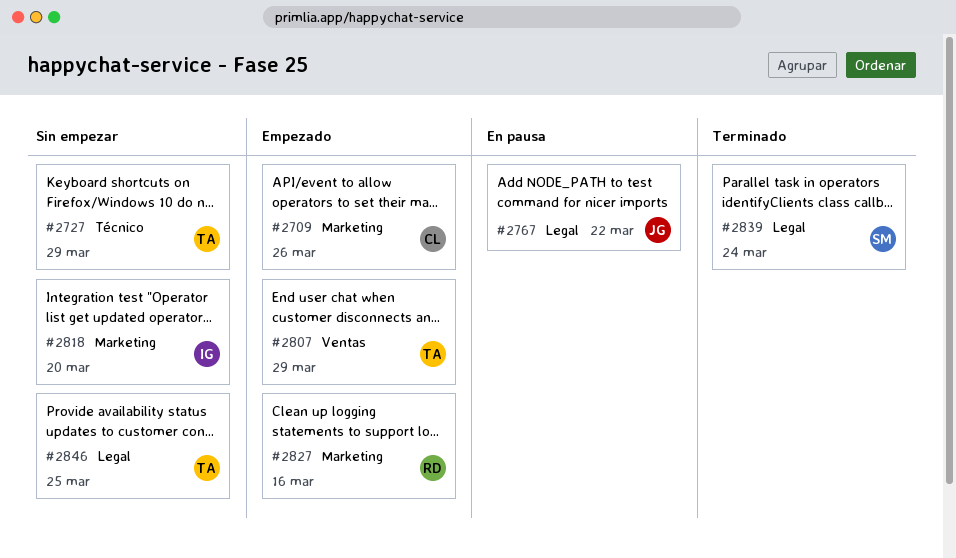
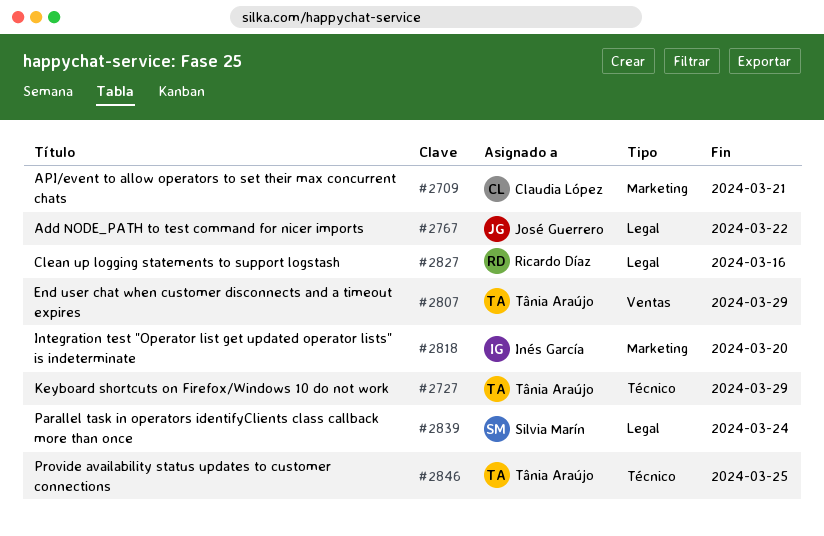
#2709, due: Mar 26 -> Mar 21
#2827, label: Marketing -> Legal
#2846, label: Legal -> Técnico

